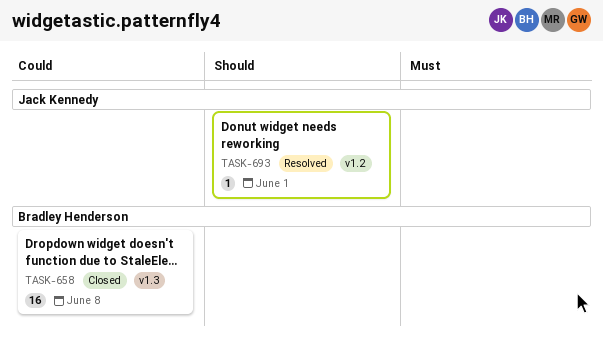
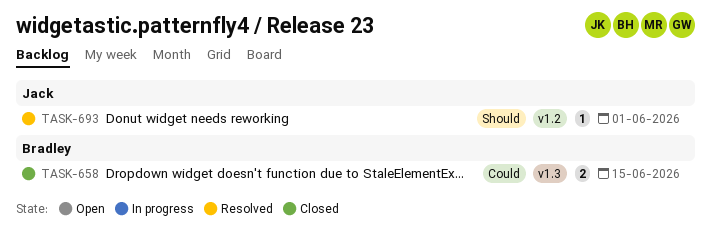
TASK-658, estimate: 16 -> 2
TASK-658, due: Jun 8 -> Jun 15

